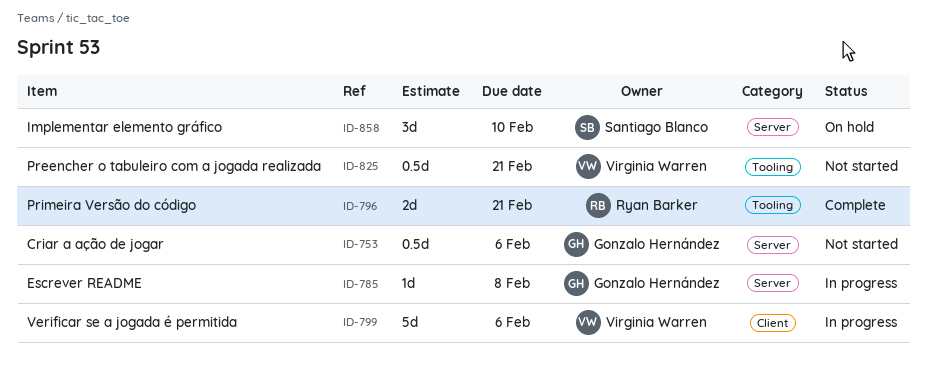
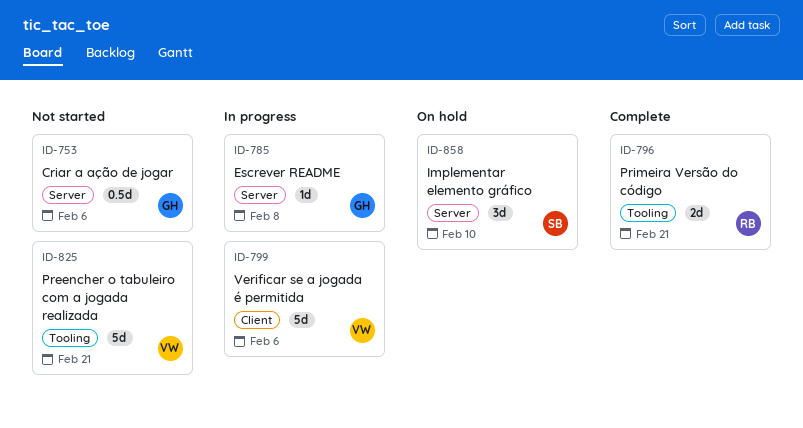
ID-825, estimate: 0.5d -> 5d

